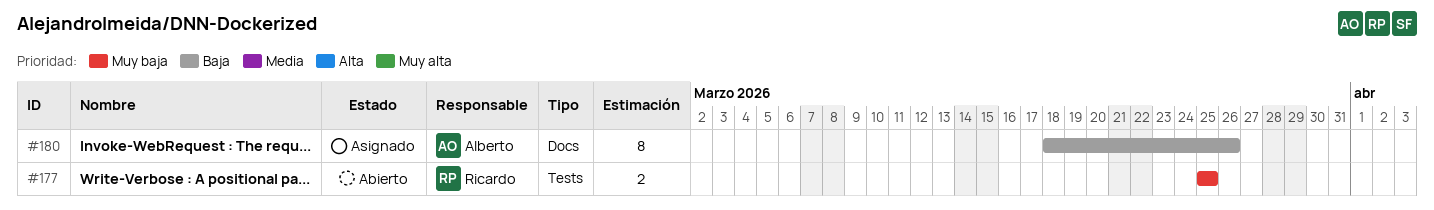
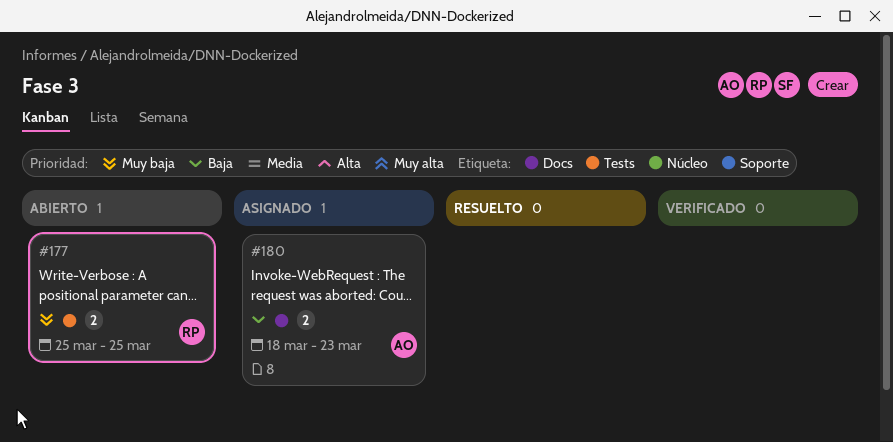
#180, estimate: 8 -> 2
#180, due: Mar 26 -> Mar 23

